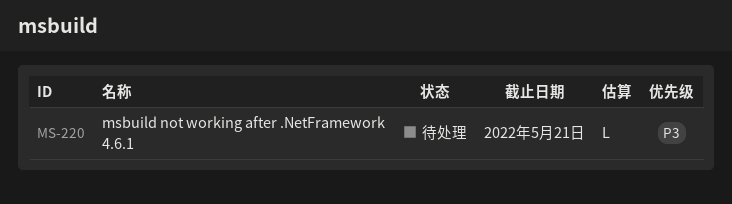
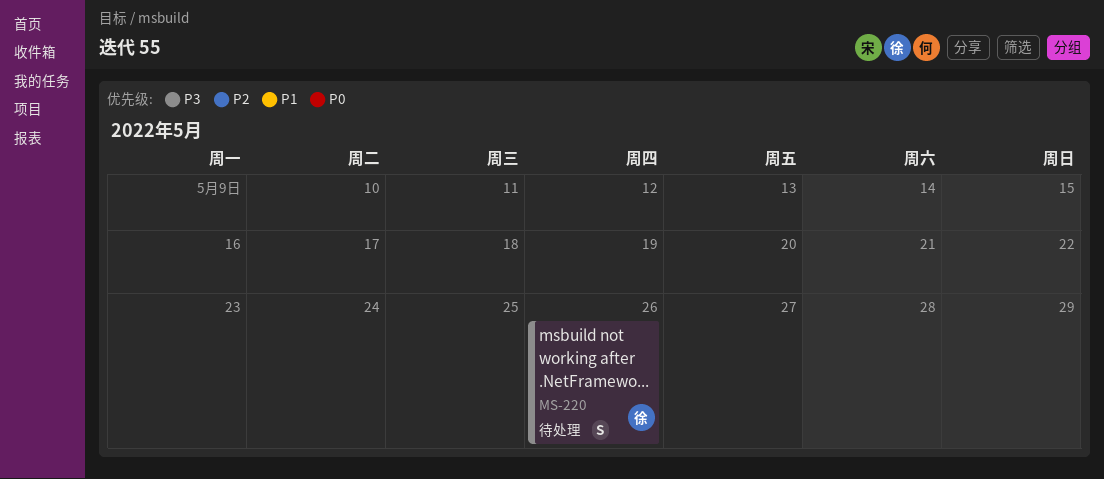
MS-220, estimate: L -> S
MS-220, due: May 21 -> May 26

